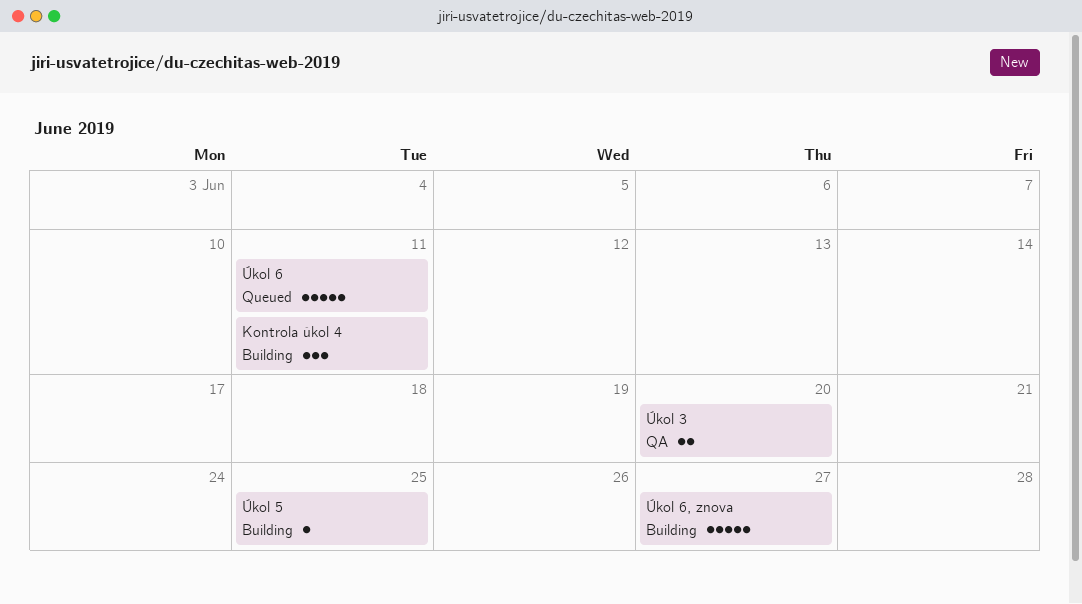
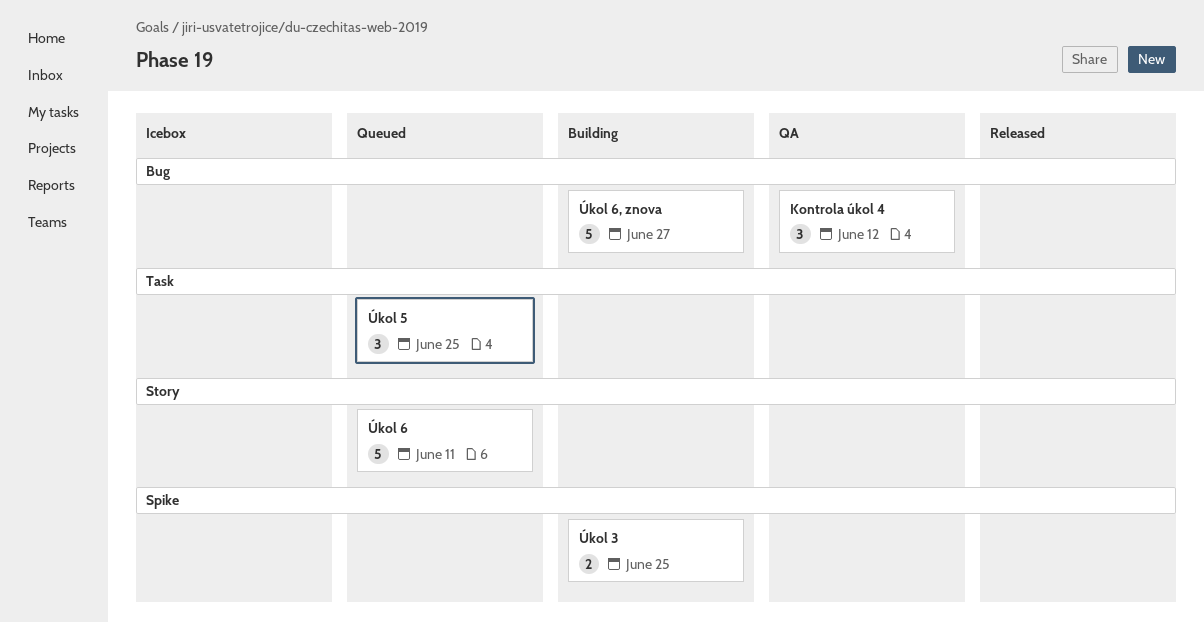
Kontrola úkol 4, status: Building -> QA
Kontrola úkol 4, due: Jun 11 -> Jun 12
Úkol 3, status: QA -> Building
Úkol 3, due: Jun 20 -> Jun 25
Úkol 5, status: Building -> Queued
Úkol 5, estimate: 1 -> 3

